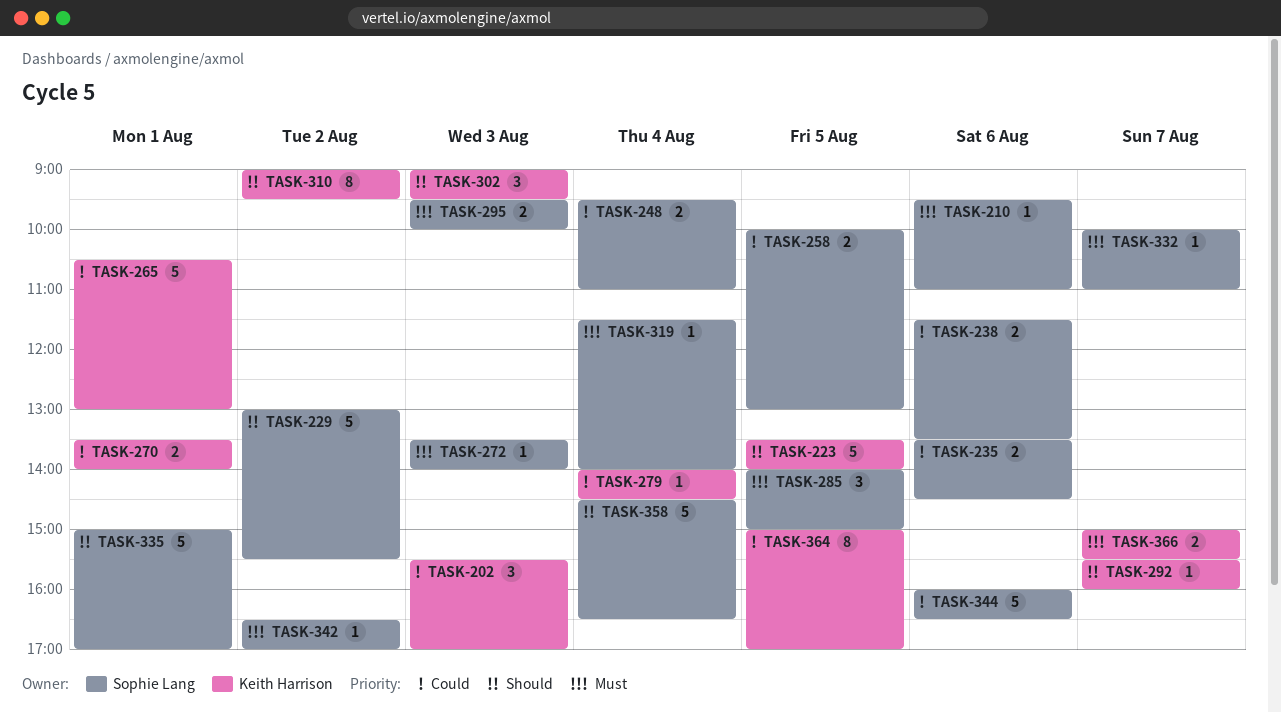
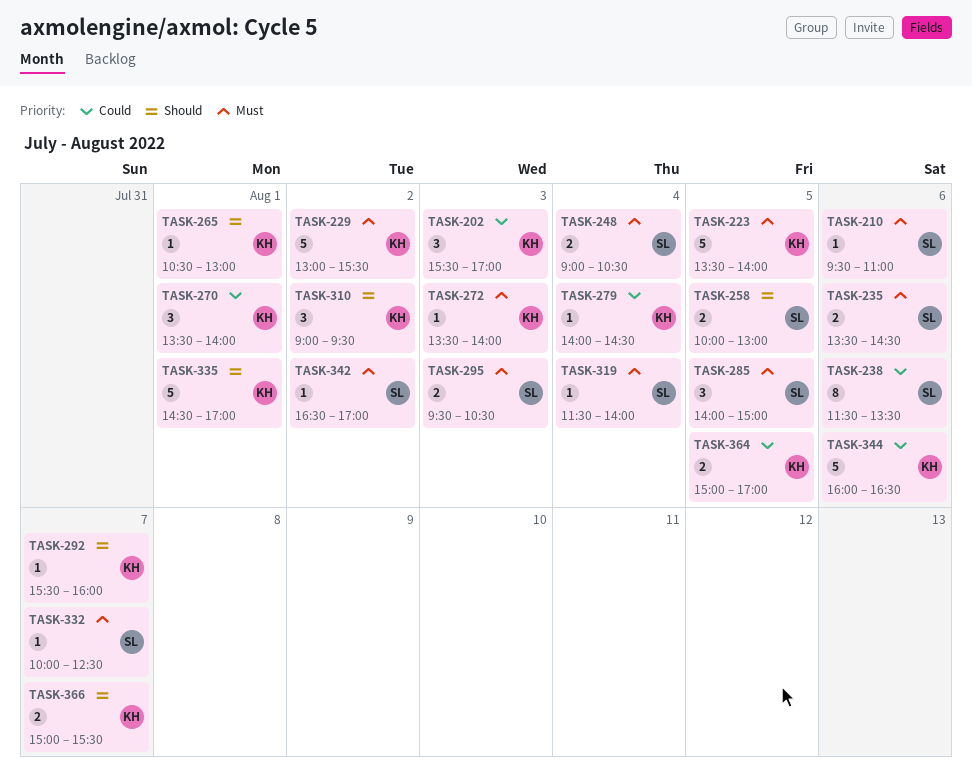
TASK-223, priority: Should -> Must
TASK-229, owner: Sophie Lang -> Keith Harrison
TASK-229, priority: Should -> Must
TASK-235, priority: Could -> Must
TASK-238, estimate: 2 -> 8
TASK-248, priority: Could -> Must
TASK-248, begins: 09:30 -> 09:00
TASK-248, ends: 11:00 -> 10:30
TASK-258, priority: Could -> Should
TASK-265, priority: Could -> Should
TASK-265, estimate: 5 -> 1
TASK-270, estimate: 2 -> 3
TASK-272, owner: Sophie Lang -> Keith Harrison
TASK-295, ends: 10:00 -> 10:30
TASK-302: present -> none
TASK-310, estimate: 8 -> 3
TASK-332, ends: 11:00 -> 12:30
TASK-335, owner: Sophie Lang -> Keith Harrison
TASK-335, begins: 15:00 -> 14:30
TASK-344, owner: Sophie Lang -> Keith Harrison
TASK-358: present -> none
TASK-364, estimate: 8 -> 2
TASK-366, priority: Must -> Should

